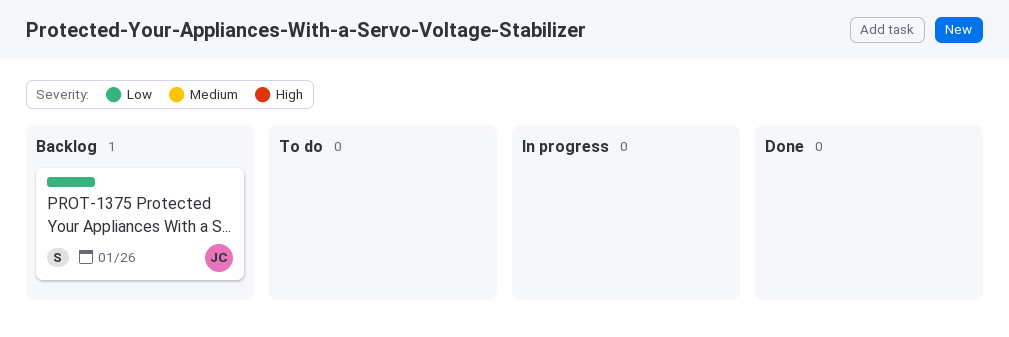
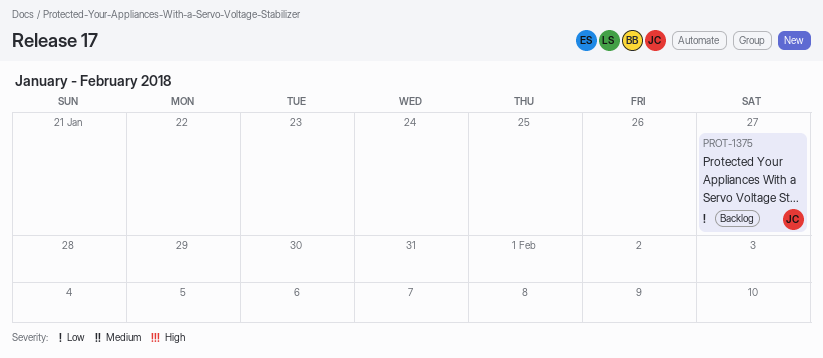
PROT-1375, due: Jan 26 -> Jan 27

